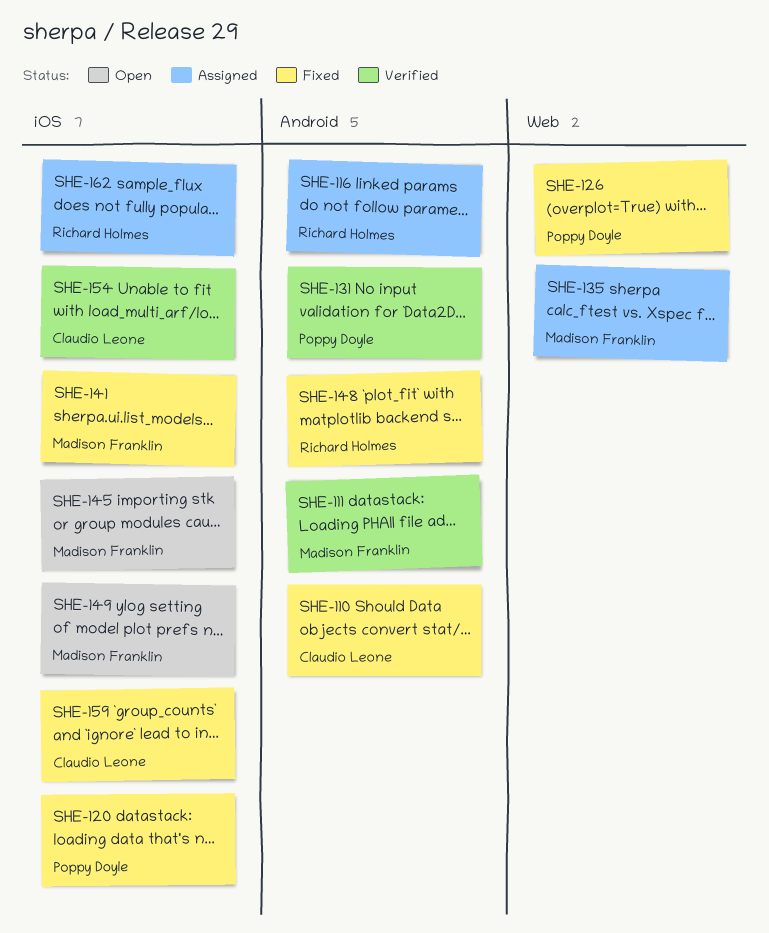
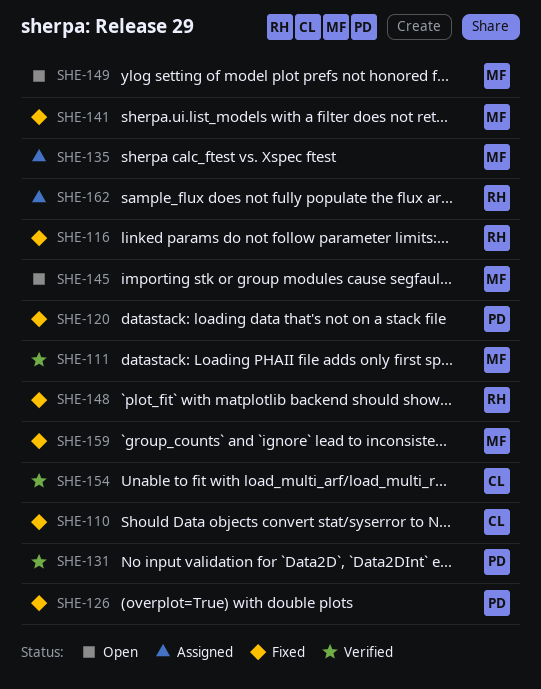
SHE-116, status: Assigned -> Fixed
SHE-159, owner: Claudio Leone -> Madison Franklin

